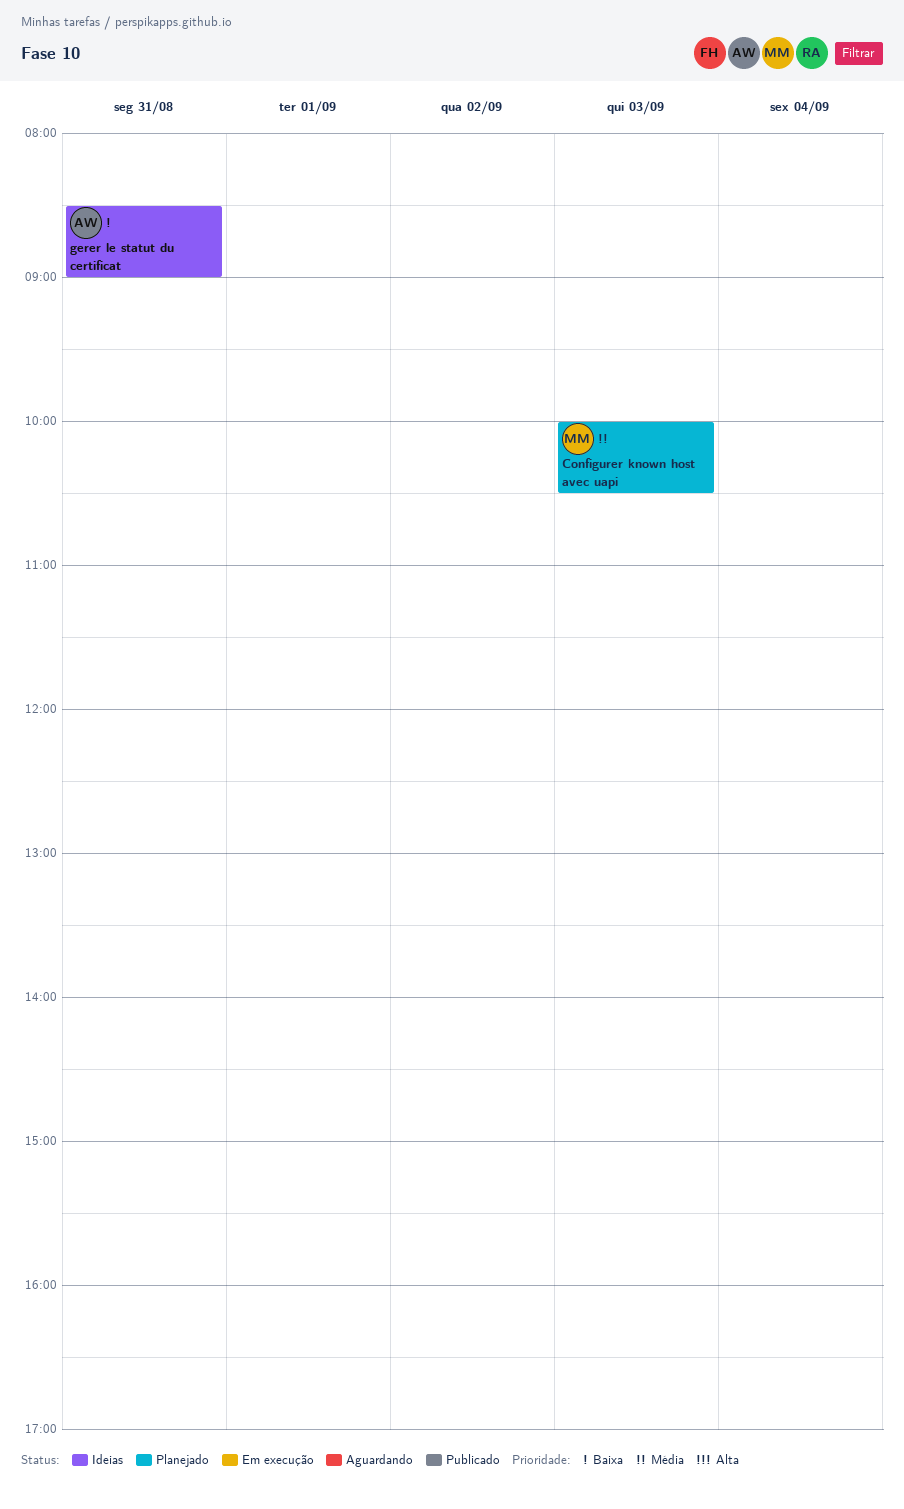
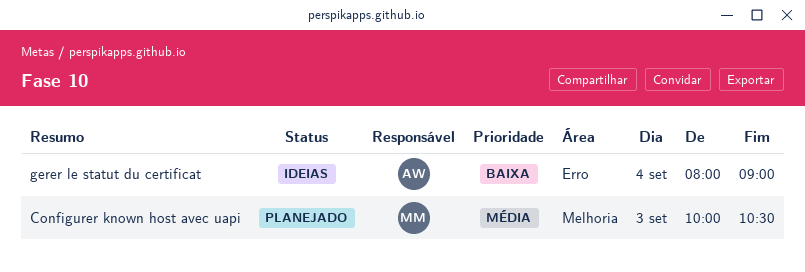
gerer le statut du certificat, day: Aug 31 -> Sep 4
gerer le statut du certificat, begins: 08:30 -> 08:00

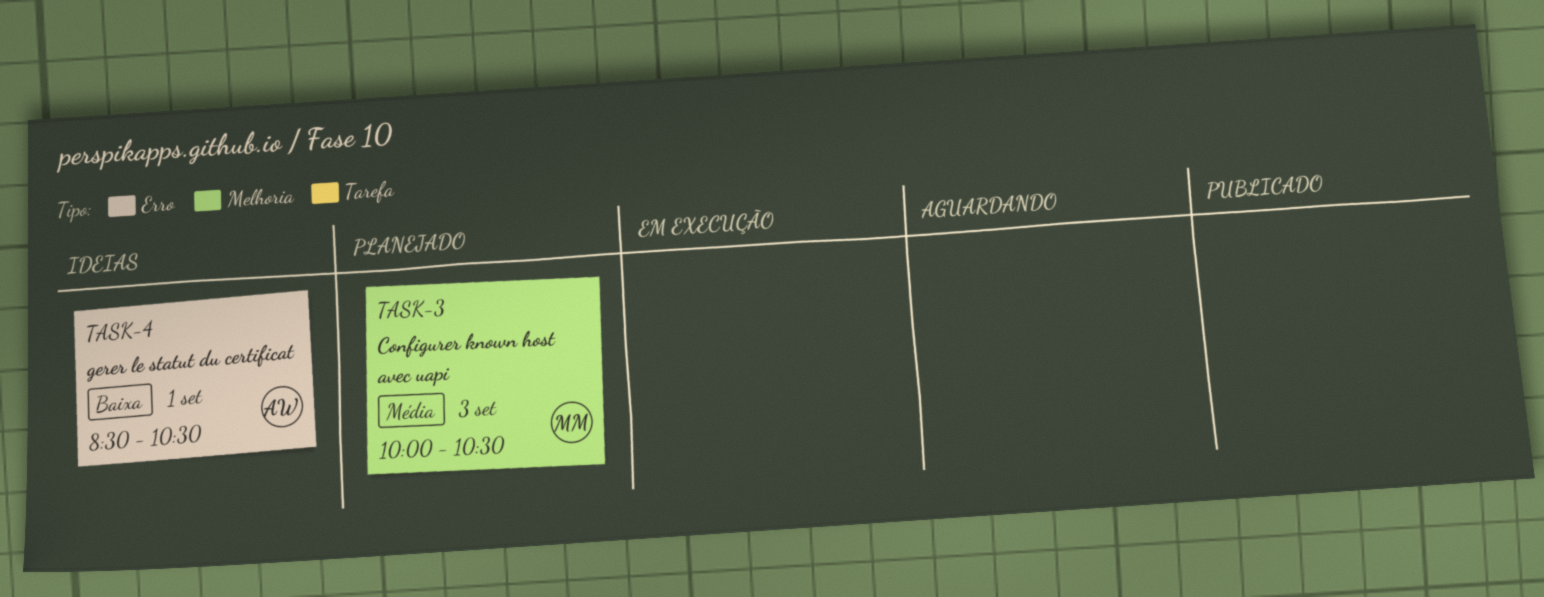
gerer le statut du certificat, day: Sep 4 -> Sep 1
gerer le statut du certificat, begins: 08:00 -> 08:30
gerer le statut du certificat, ends: 09:00 -> 10:30

